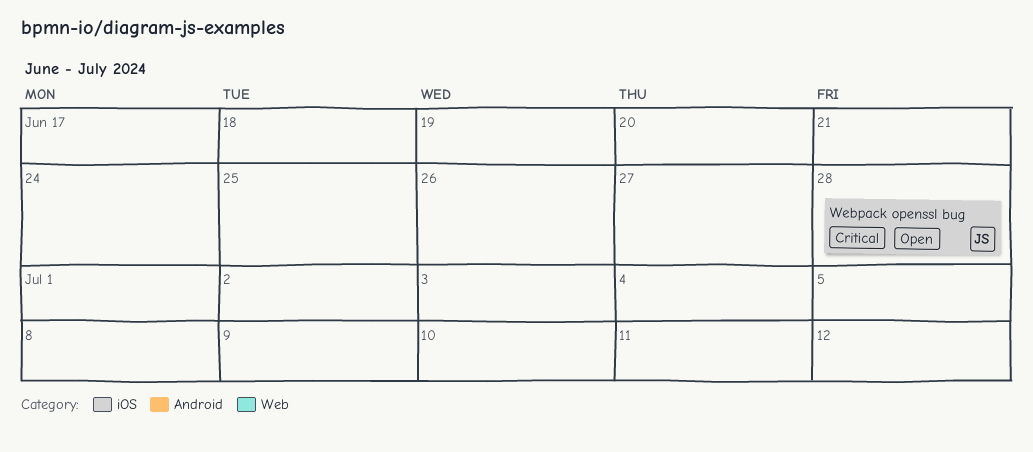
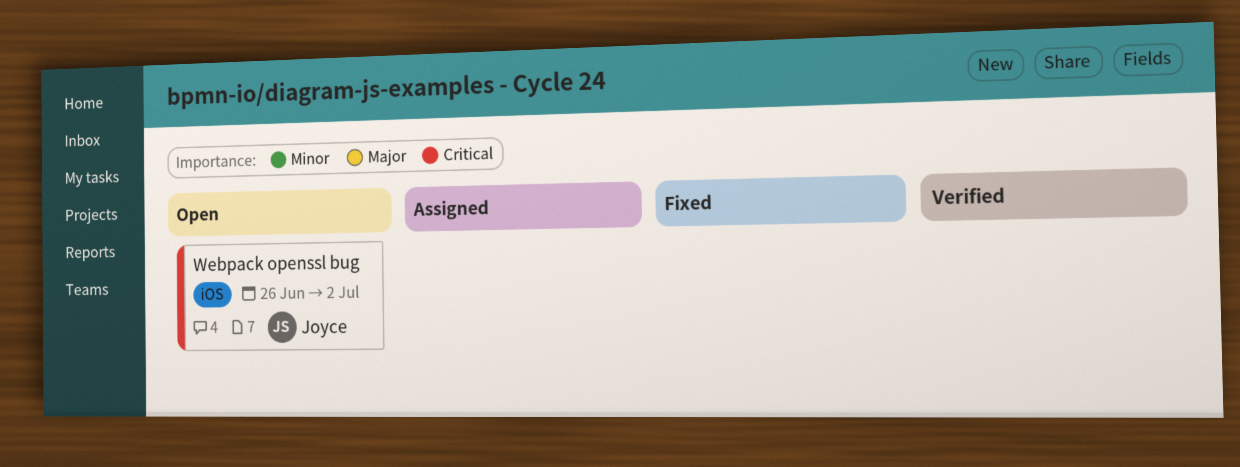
Webpack openssl bug, due: Jun 28 -> Jul 2

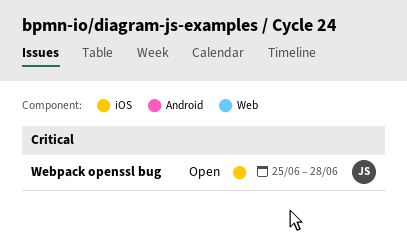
Webpack openssl bug, start: Jun 26 -> Jun 25
Webpack openssl bug, due: Jul 2 -> Jun 28

